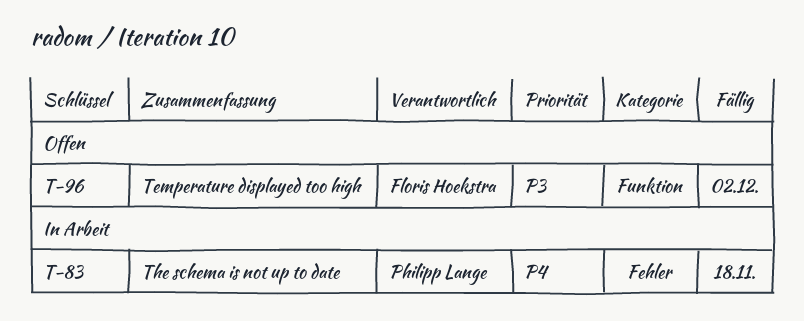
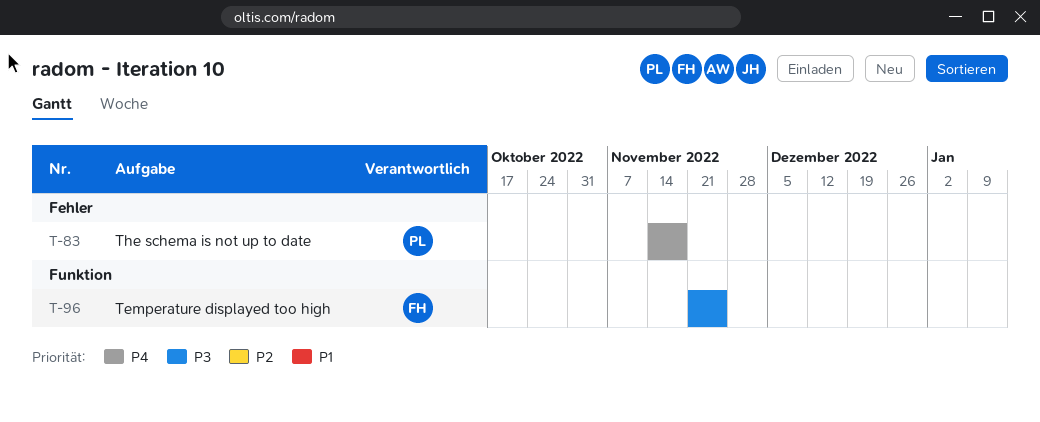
T-96, due: Dec 2 -> Nov 25

